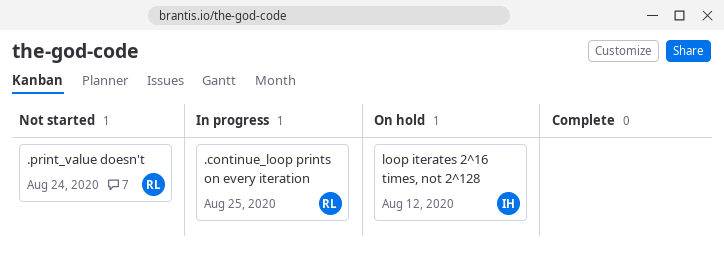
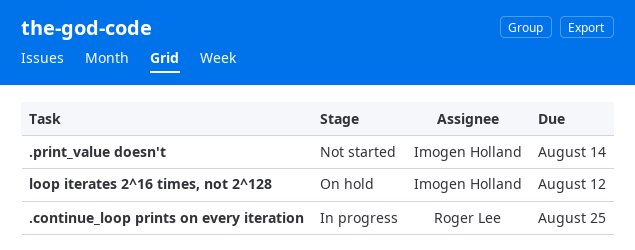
.print_value doesn't, owner: Roger Lee -> Imogen Holland
.print_value doesn't, due: Aug 24 -> Aug 14

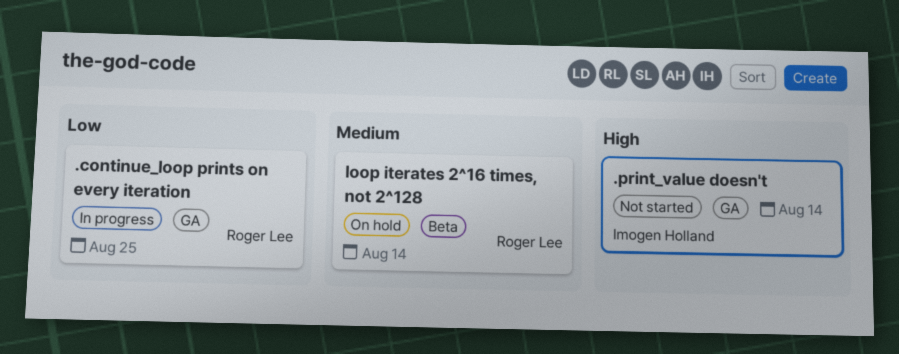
loop iterates 2^16 times, not 2^128, owner: Imogen Holland -> Roger Lee
loop iterates 2^16 times, not 2^128, due: Aug 12 -> Aug 14

